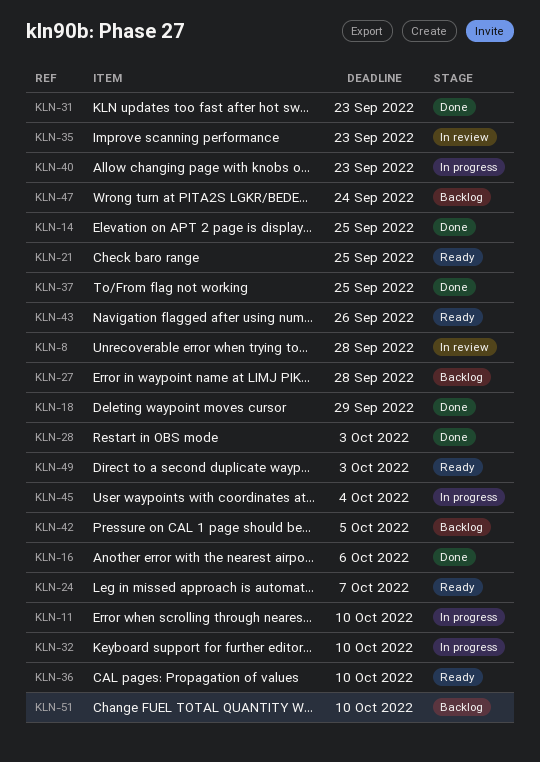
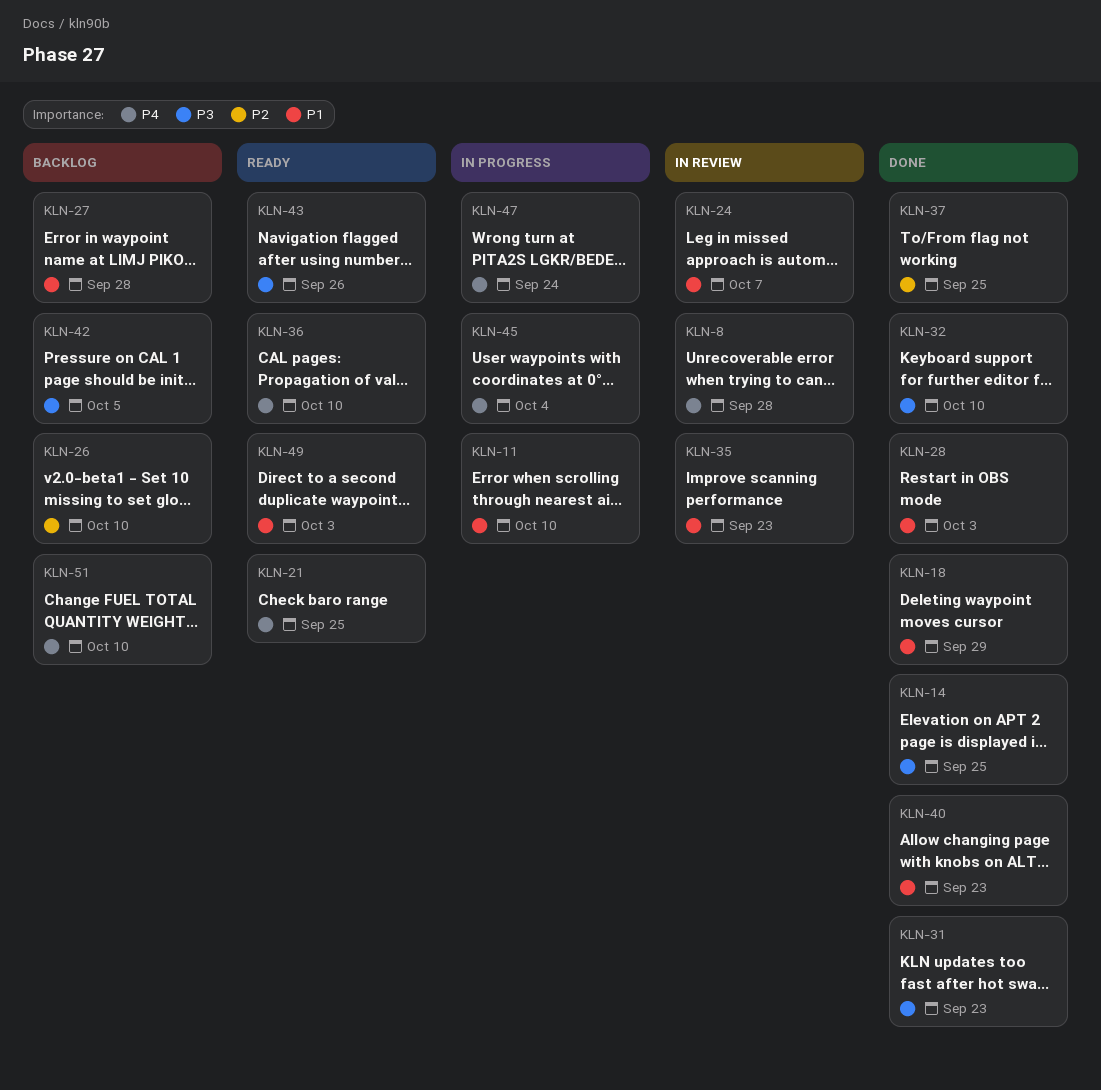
KLN-16: present -> none
KLN-24, status: Ready -> In review
KLN-26: none -> present
KLN-32, status: In progress -> Done
KLN-40, status: In progress -> Done
KLN-47, status: Backlog -> In progress

